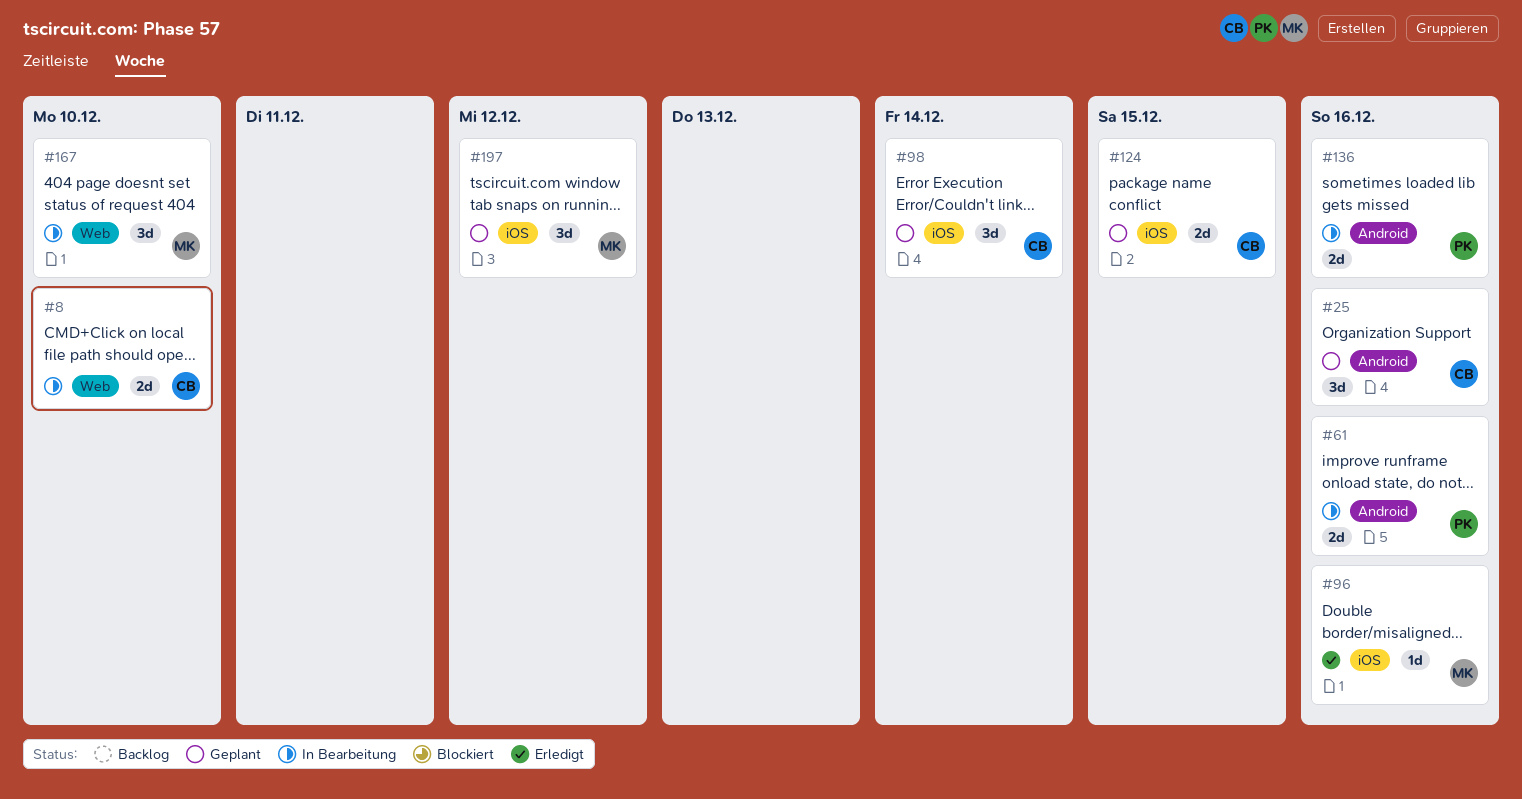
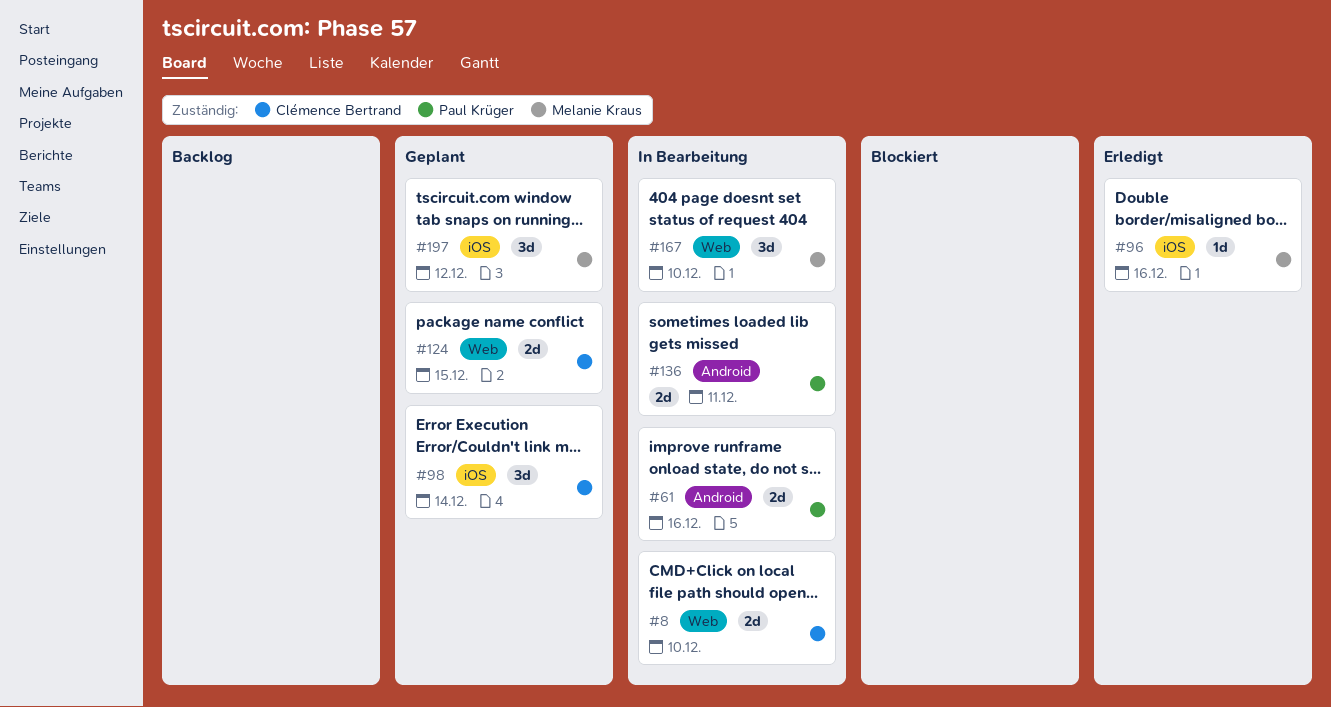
#25: present -> none
#124, label: iOS -> Web
#136, due: Dec 16 -> Dec 11

